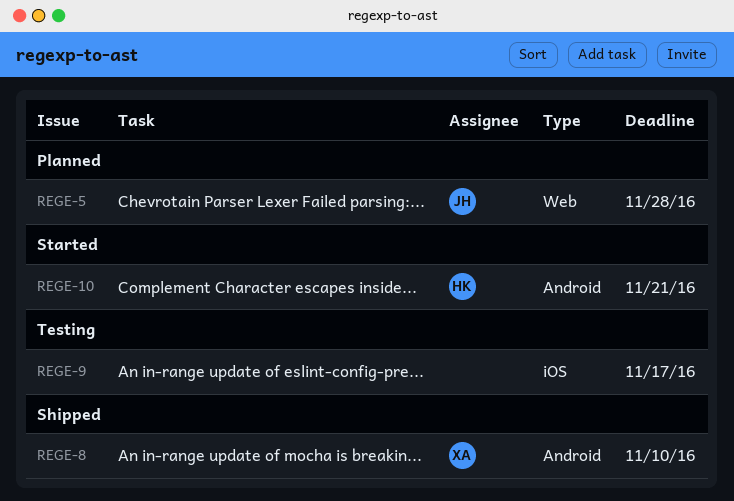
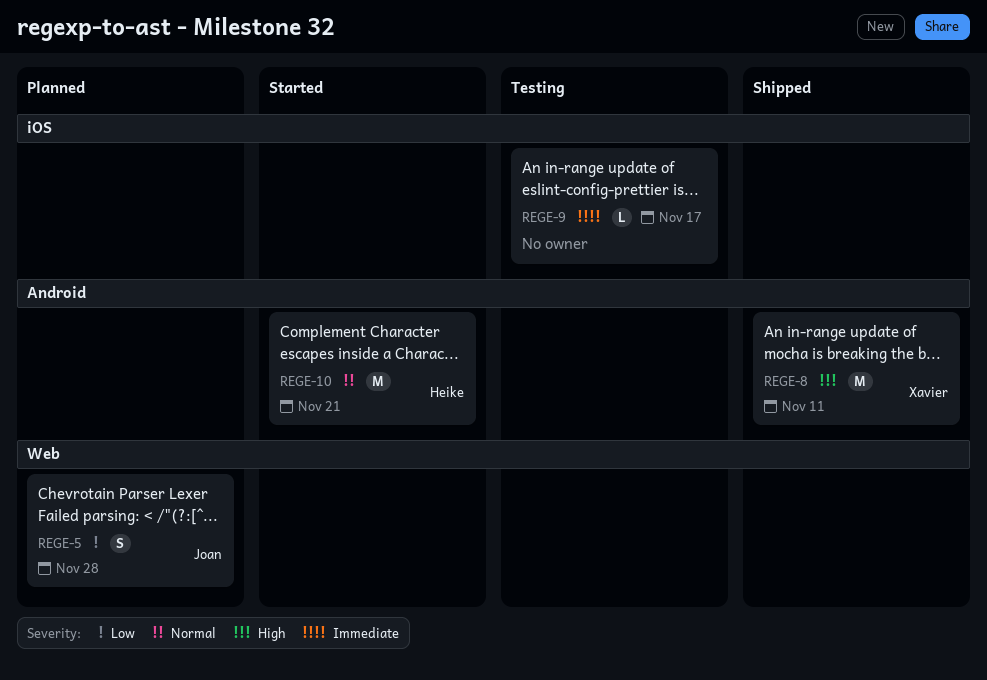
REGE-8, due: Nov 10 -> Nov 11

